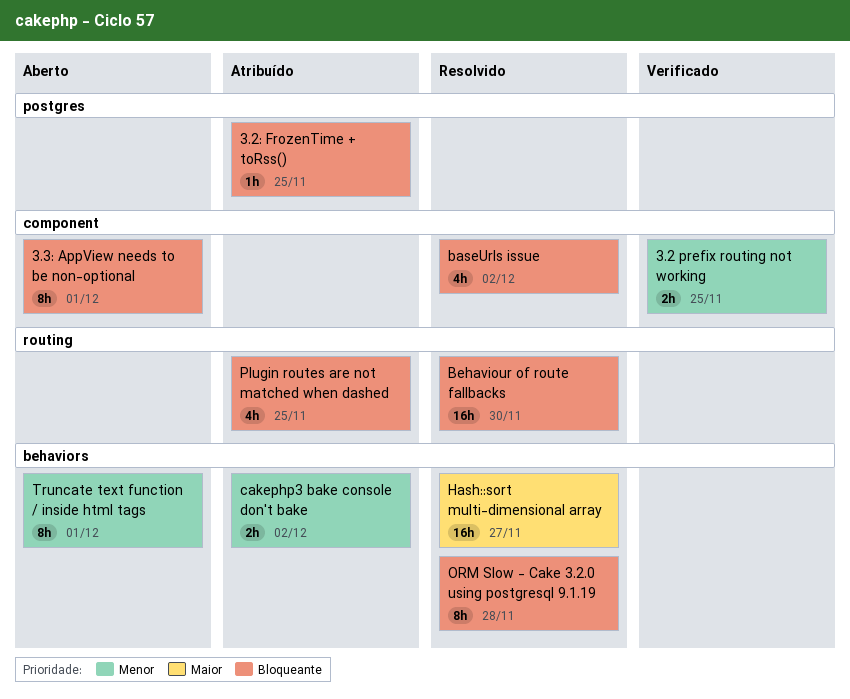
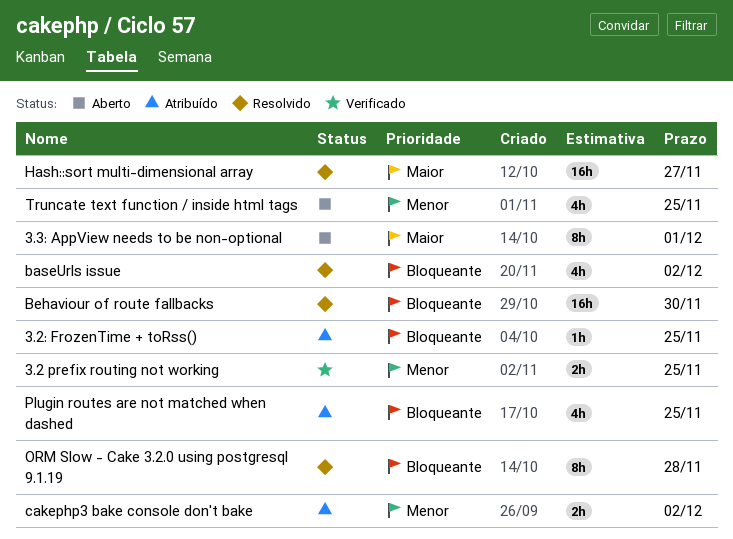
3.3: AppView needs to be non-optional, priority: Bloqueante -> Maior
Truncate text function / inside html tags, estimate: 8h -> 4h
Truncate text function / inside html tags, due: Dec 1 -> Nov 25

